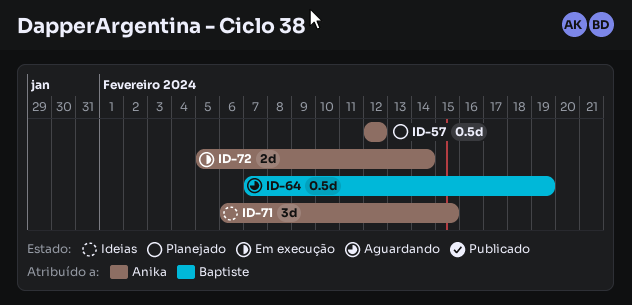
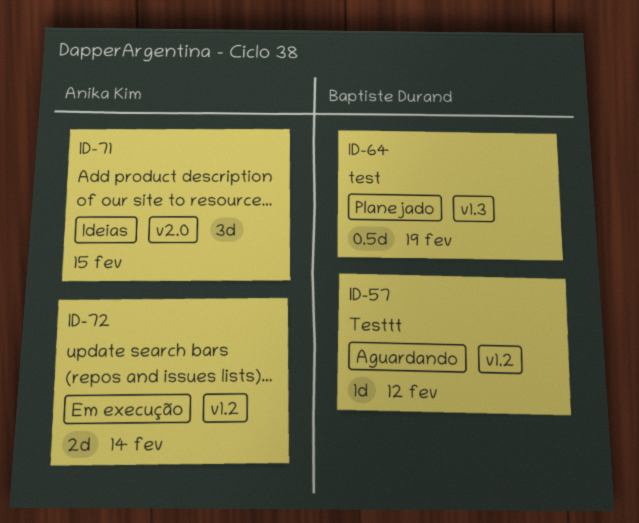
ID-57, status: Planejado -> Aguardando
ID-57, owner: Anika Kim -> Baptiste Durand
ID-57, estimate: 0.5d -> 1d
ID-64, status: Aguardando -> Planejado

